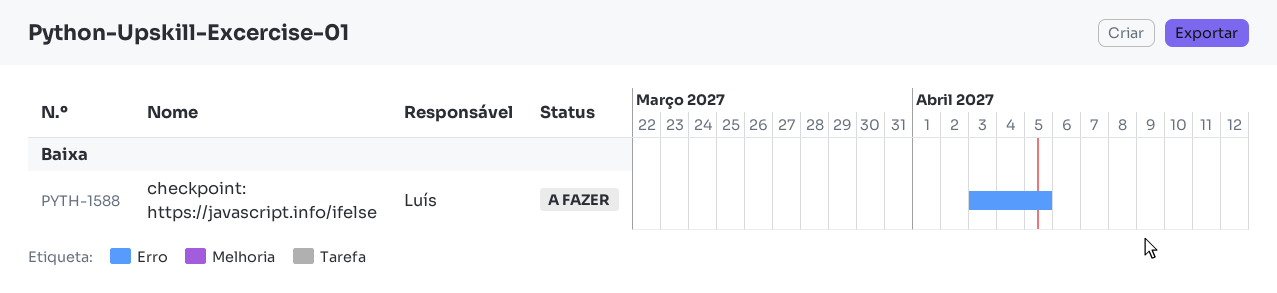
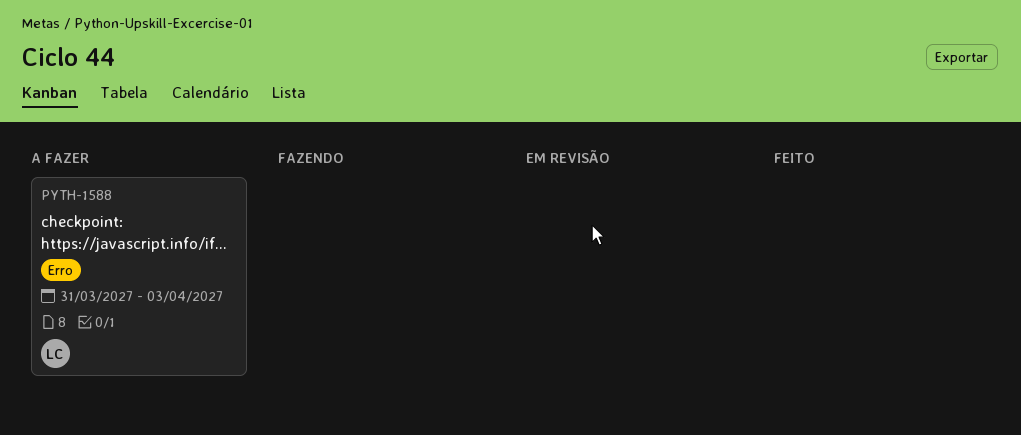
PYTH-1588, start: Apr 3 -> Mar 31
PYTH-1588, due: Apr 5 -> Apr 3

